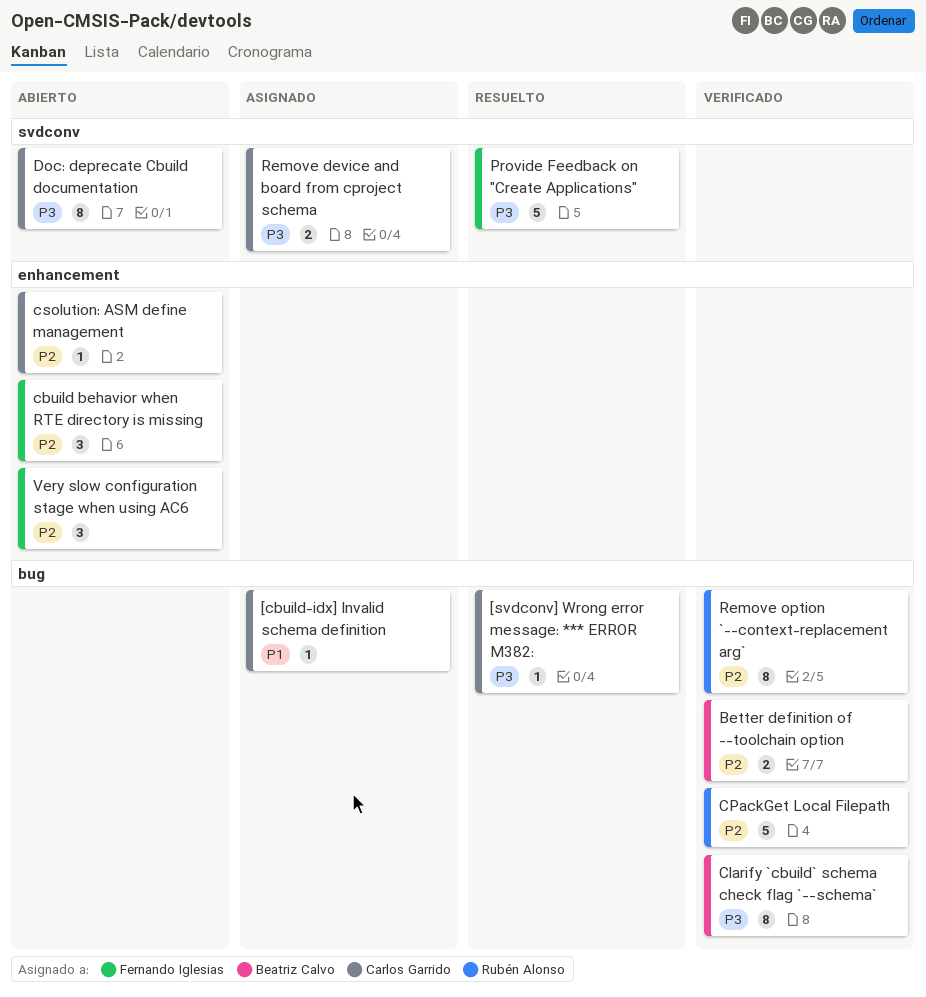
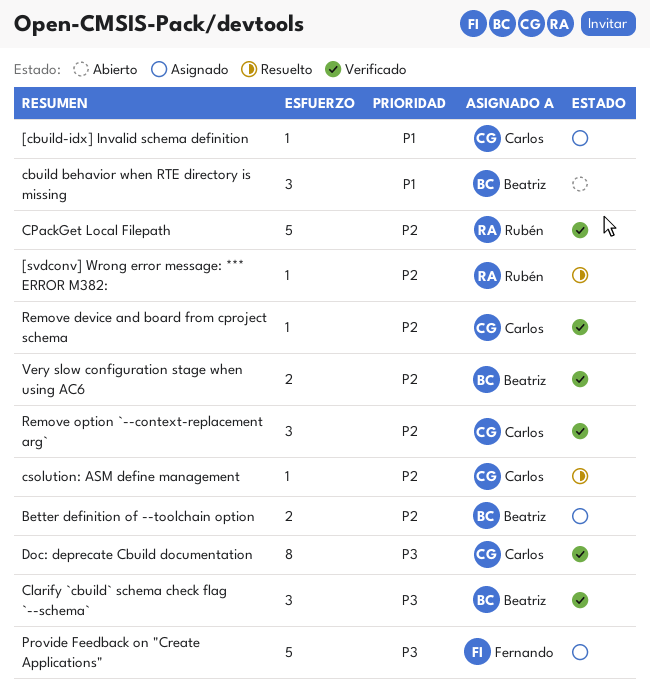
[svdconv] Wrong error message: *** ERROR M382:, owner: Carlos Garrido -> Rubén Alonso
[svdconv] Wrong error message: *** ERROR M382:, priority: P3 -> P2
Better definition of --toolchain option, status: Verificado -> Asignado
cbuild behavior when RTE directory is missing, owner: Fernando Iglesias -> Beatriz Calvo
cbuild behavior when RTE directory is missing, priority: P2 -> P1
Clarify `cbuild` schema check flag `--schema`, estimate: 8 -> 3
csolution: ASM define management, status: Abierto -> Resuelto
Doc: deprecate Cbuild documentation, status: Abierto -> Verificado
Provide Feedback on "Create Applications", status: Resuelto -> Asignado
Remove device and board from cproject schema, status: Asignado -> Verificado
Remove device and board from cproject schema, priority: P3 -> P2
Remove device and board from cproject schema, estimate: 2 -> 1
Remove option `--context-replacement arg`, owner: Rubén Alonso -> Carlos Garrido
Remove option `--context-replacement arg`, estimate: 8 -> 3
Very slow configuration stage when using AC6, status: Abierto -> Verificado
Very slow configuration stage when using AC6, owner: Fernando Iglesias -> Beatriz Calvo
Very slow configuration stage when using AC6, estimate: 3 -> 2

